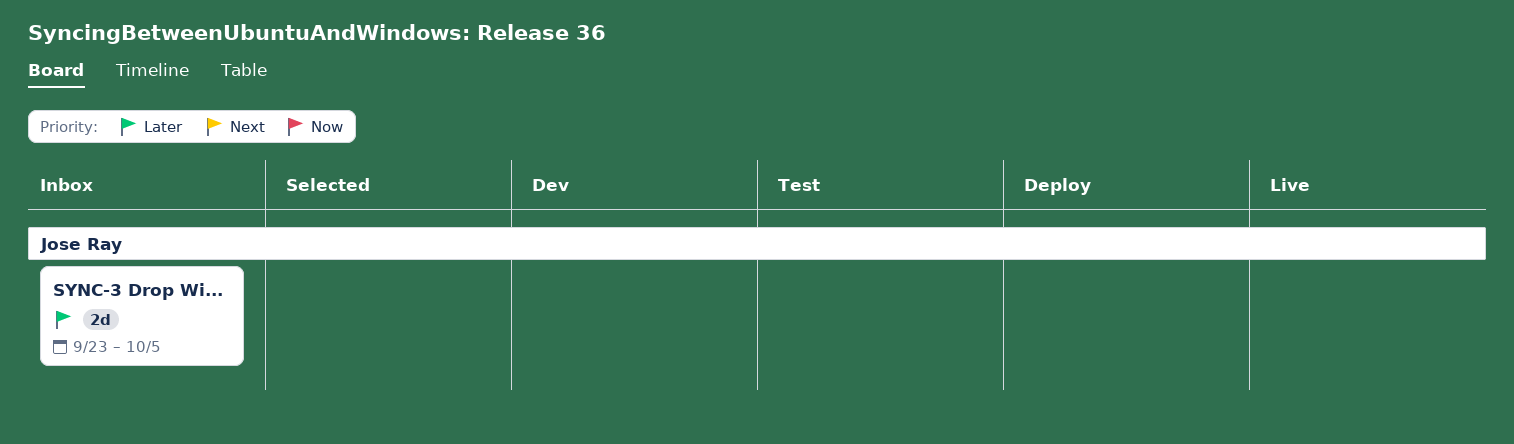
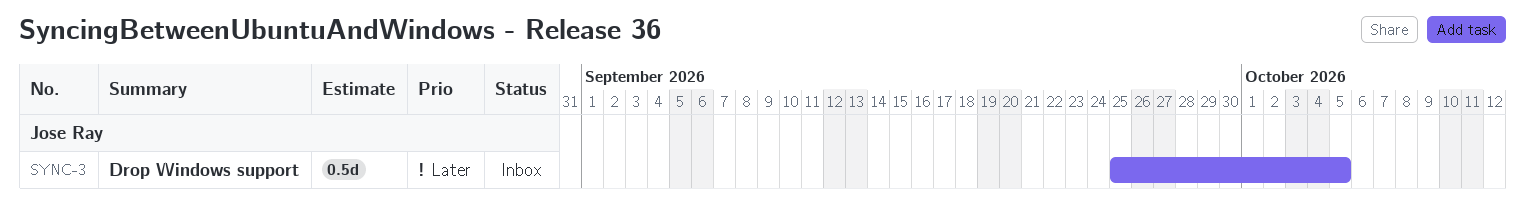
SYNC-3, estimate: 2d -> 0.5d
SYNC-3, start: Sep 23 -> Sep 25

